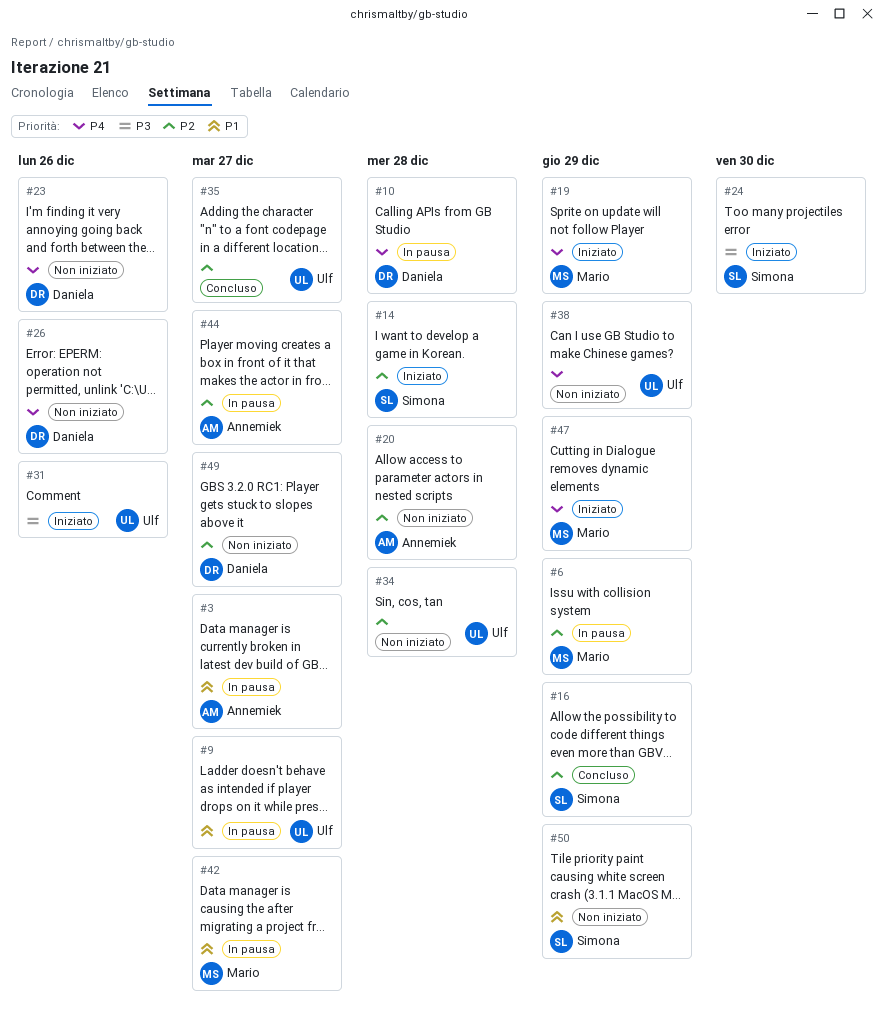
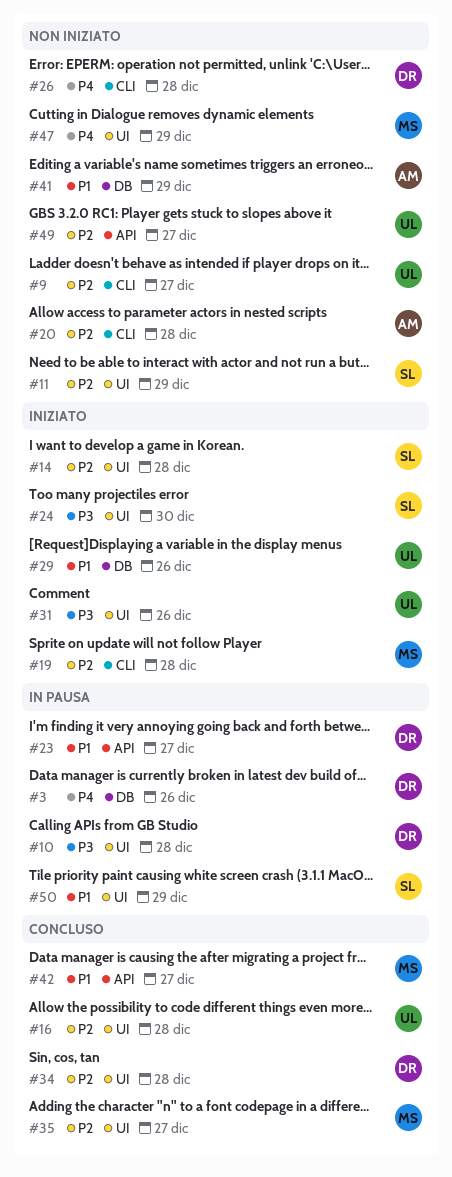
#3, owner: Annemiek -> Daniela
#3, priority: P1 -> P4
#3, due: Dec 27 -> Dec 26
#6: present -> none
#9, status: In pausa -> Non iniziato
#9, priority: P1 -> P2
#10, priority: P4 -> P3
#11: none -> present
#16, owner: Simona -> Ulf
#16, due: Dec 29 -> Dec 28
#19, priority: P4 -> P2
#19, due: Dec 29 -> Dec 28
#23, status: Non iniziato -> In pausa
#23, priority: P4 -> P1
#23, due: Dec 26 -> Dec 27
#26, due: Dec 26 -> Dec 28
#29: none -> present
#34, status: Non iniziato -> Concluso
#34, owner: Ulf -> Daniela
#35, owner: Ulf -> Mario
#38: present -> none
#41: none -> present
#42, status: In pausa -> Concluso
#44: present -> none
#47, status: Iniziato -> Non iniziato
#49, owner: Daniela -> Ulf
#50, status: Non iniziato -> In pausa

